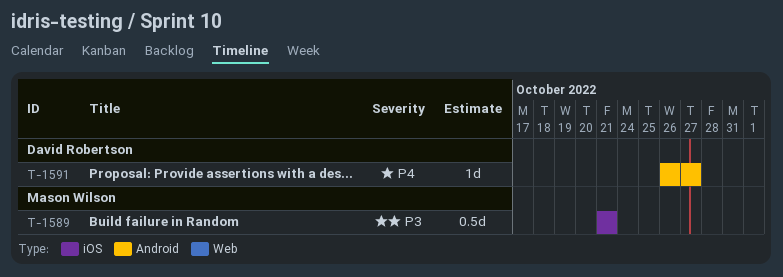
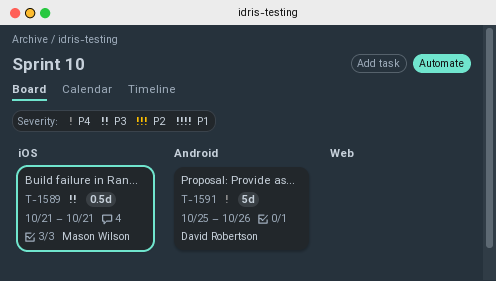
T-1591, estimate: 1d -> 5d
T-1591, start: Oct 26 -> Oct 25
T-1591, due: Oct 27 -> Oct 26

